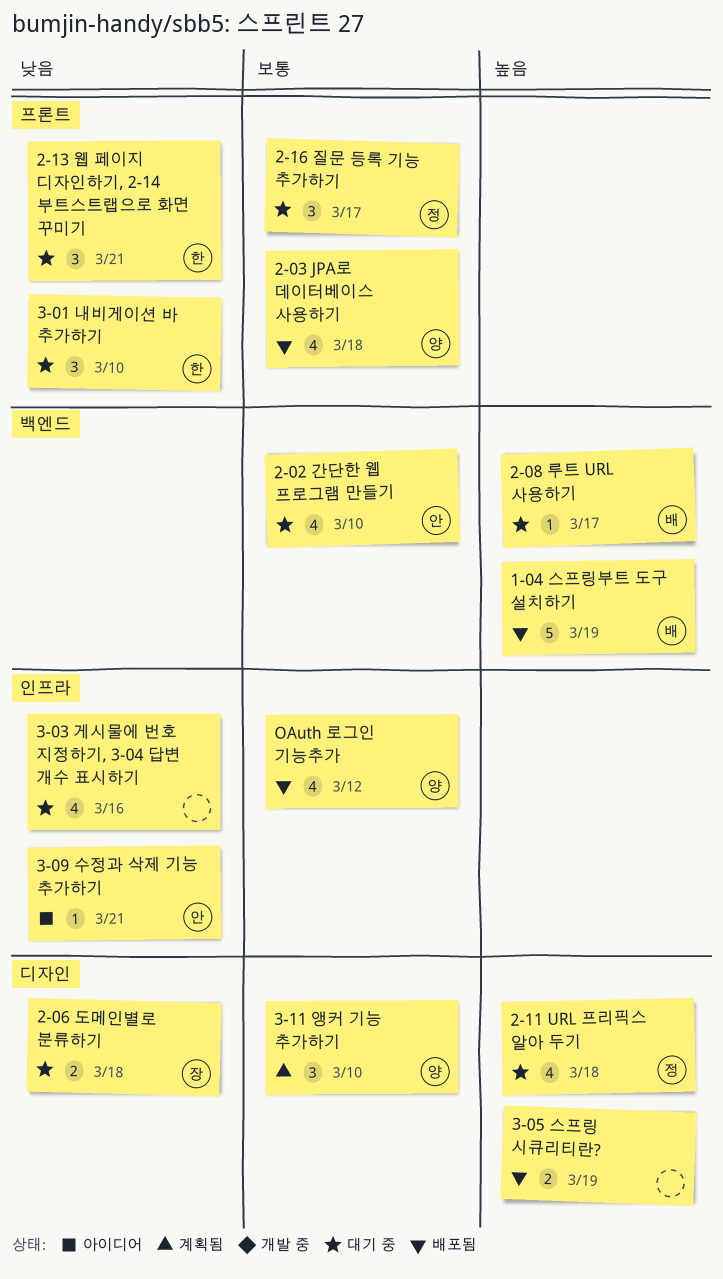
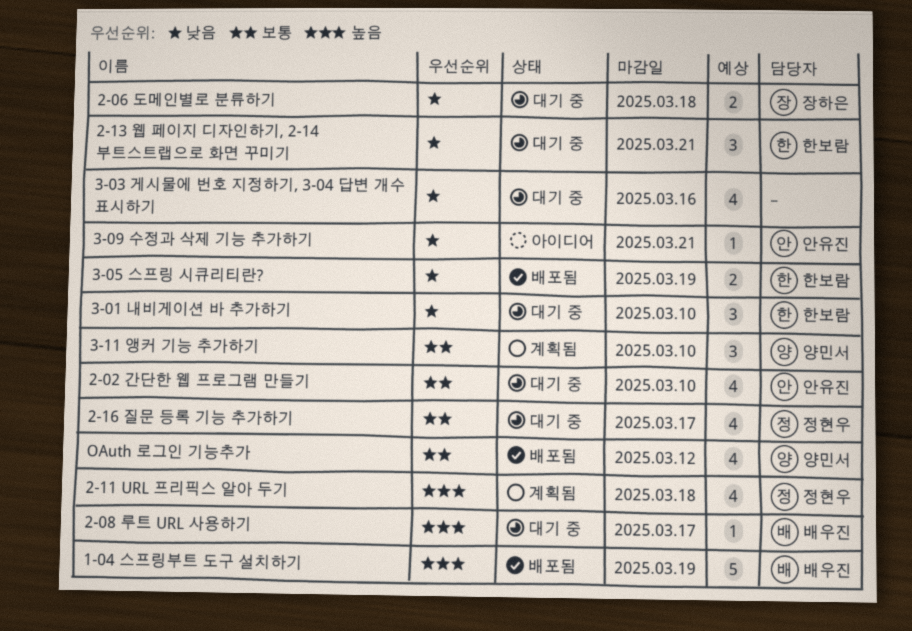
2-03 JPA로 데이터베이스 사용하기: present -> none
2-11 URL 프리픽스 알아 두기, status: 대기 중 -> 계획됨
2-16 질문 등록 기능 추가하기, estimate: 3 -> 4
3-05 스프링 시큐리티란?, owner: none -> 한보람
3-05 스프링 시큐리티란?, priority: 높음 -> 낮음

